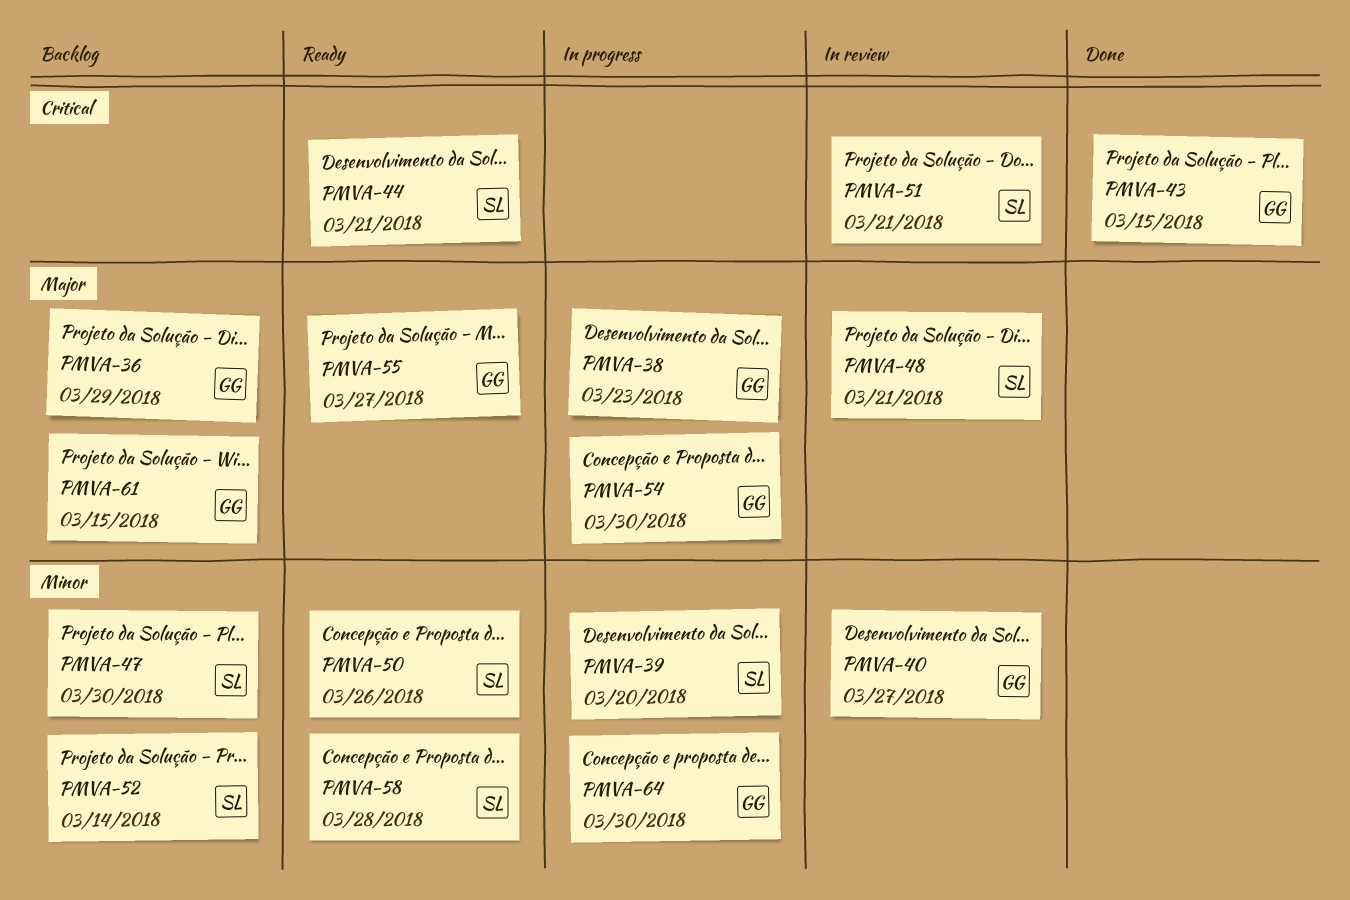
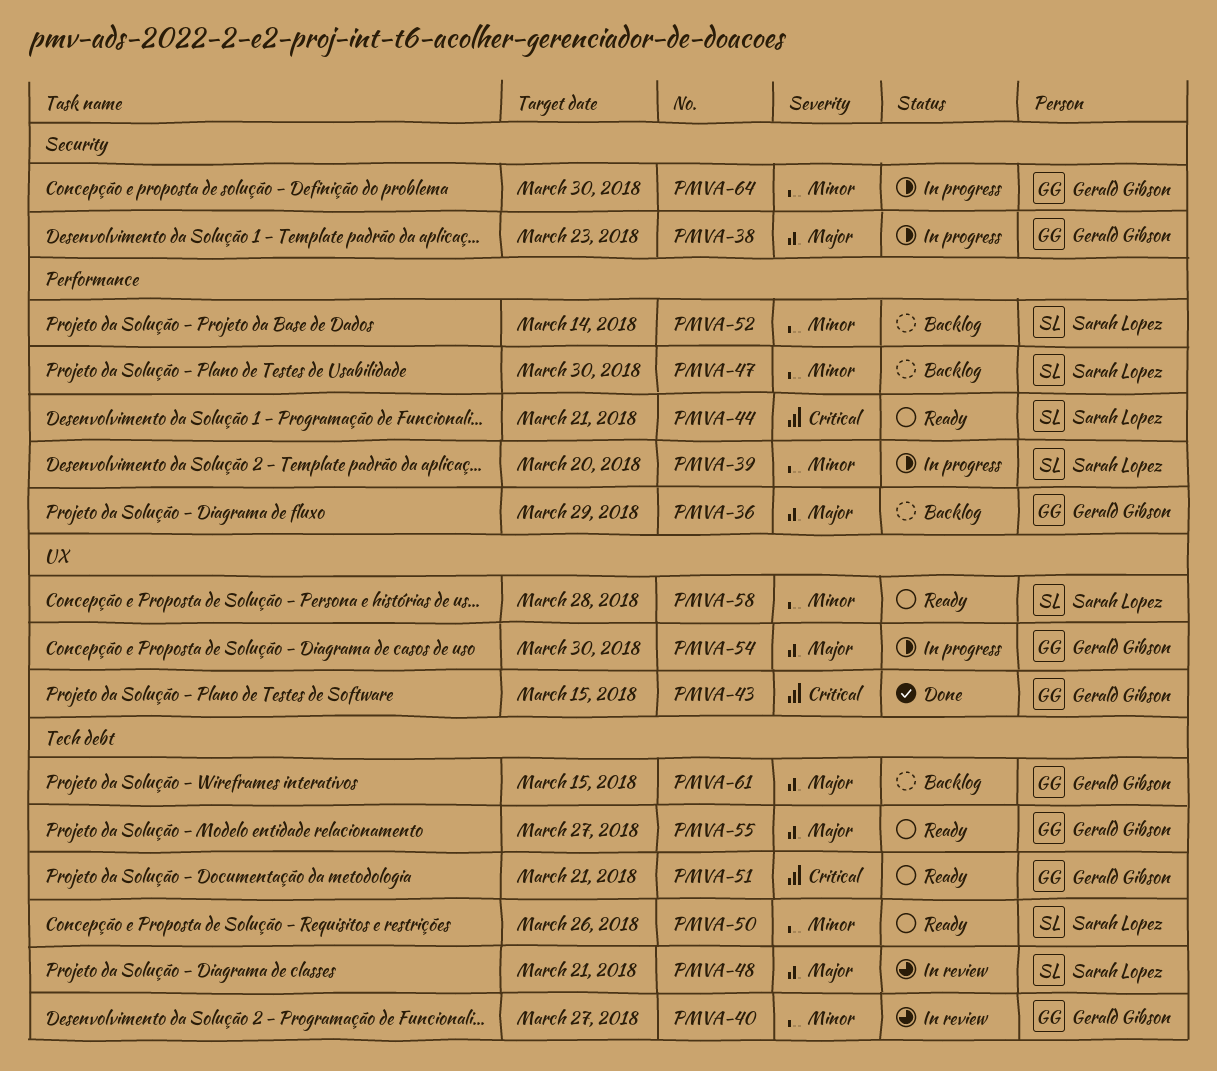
PMVA-51, status: In review -> Ready
PMVA-51, owner: Sarah Lopez -> Gerald Gibson

